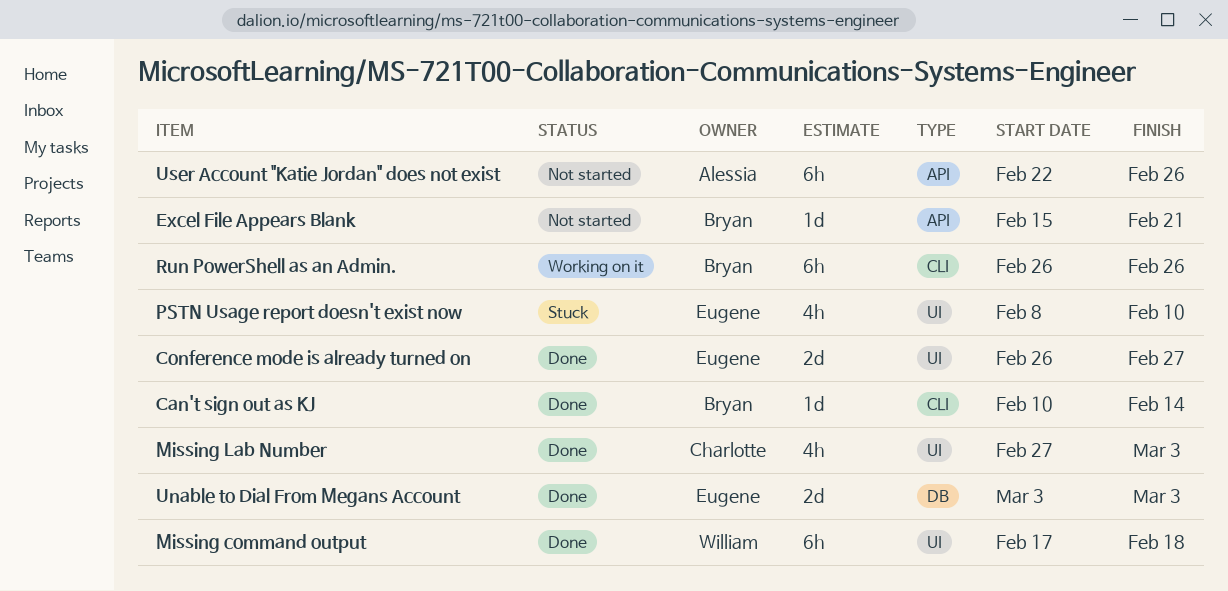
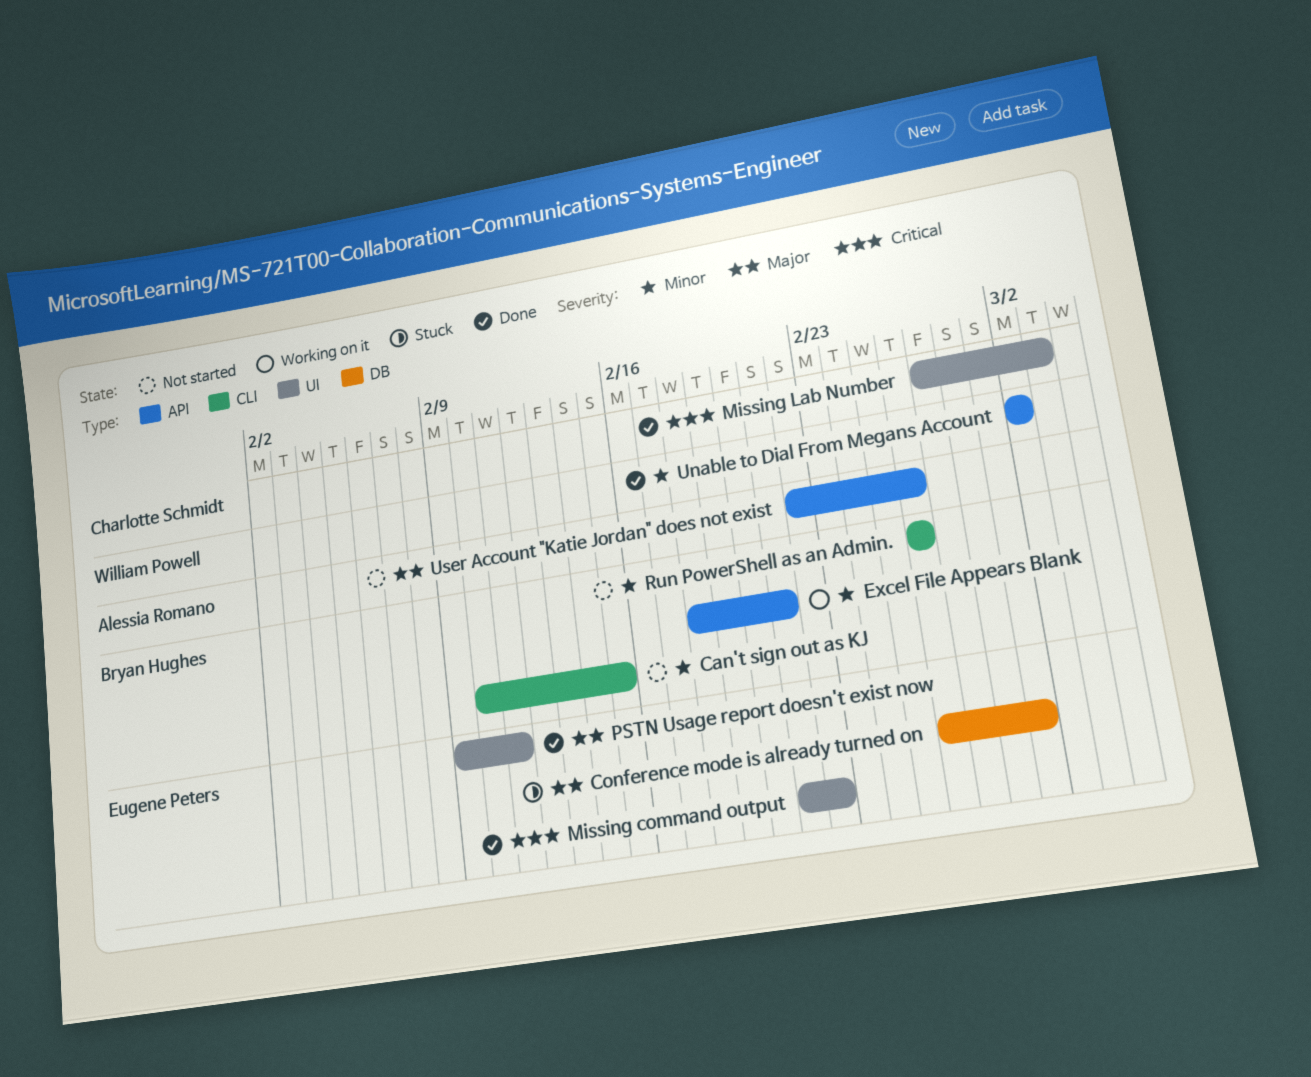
Can't sign out as KJ, status: Done -> Not started
Can't sign out as KJ, due: Feb 14 -> Feb 15
Conference mode is already turned on, status: Done -> Stuck
Conference mode is already turned on, label: UI -> DB
Conference mode is already turned on, due: Feb 27 -> Mar 1
Excel File Appears Blank, status: Not started -> Working on it
Excel File Appears Blank, start: Feb 15 -> Feb 18
Missing command output, owner: William Powell -> Eugene Peters
Missing command output, start: Feb 17 -> Feb 21
Missing command output, due: Feb 18 -> Feb 22
PSTN Usage report doesn't exist now, status: Stuck -> Done
PSTN Usage report doesn't exist now, start: Feb 8 -> Feb 9
PSTN Usage report doesn't exist now, due: Feb 10 -> Feb 11
Run PowerShell as an Admin., status: Working on it -> Not started
Unable to Dial From Megans Account, owner: Eugene Peters -> William Powell
Unable to Dial From Megans Account, label: DB -> API
Unable to Dial From Megans Account, start: Mar 3 -> Mar 2
Unable to Dial From Megans Account, due: Mar 3 -> Mar 2

